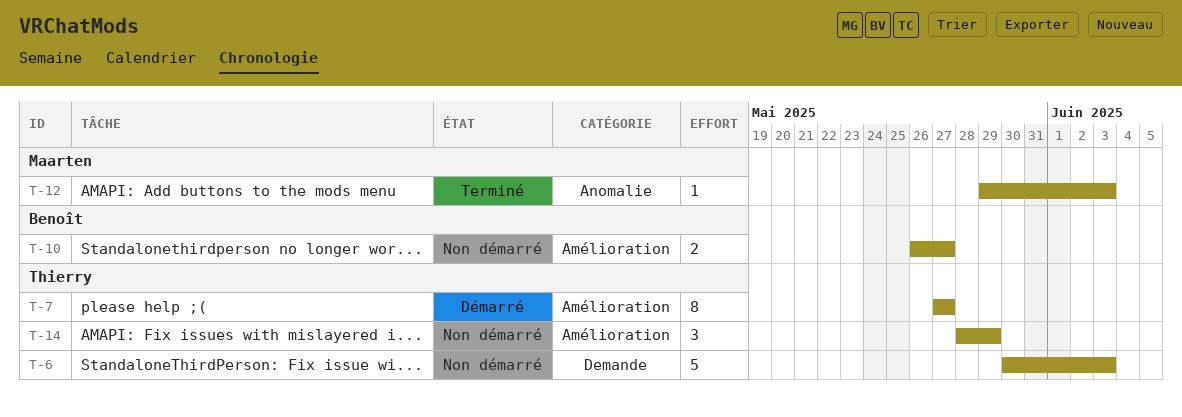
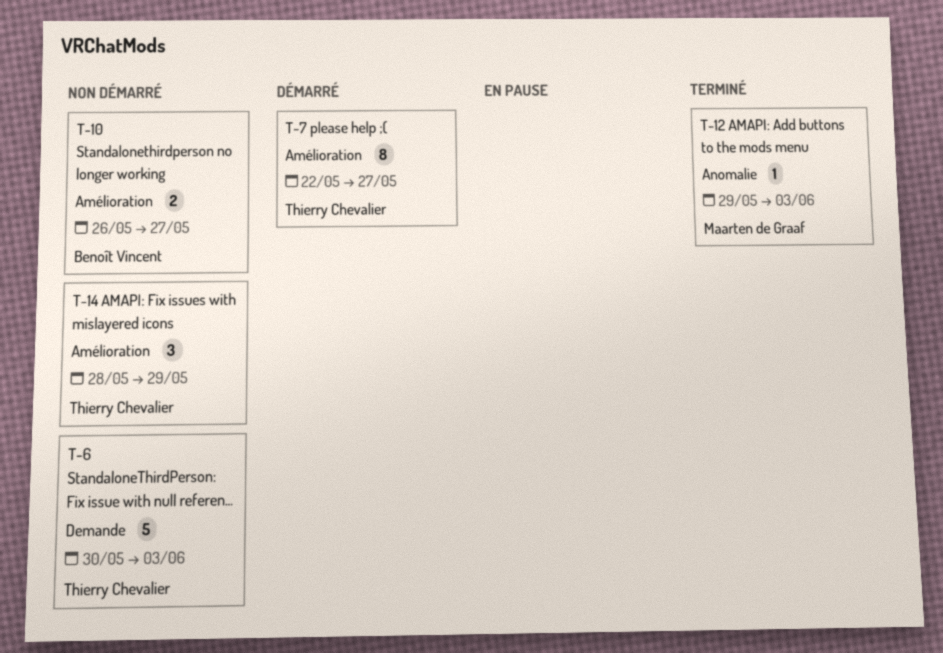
T-7, start: May 27 -> May 22

